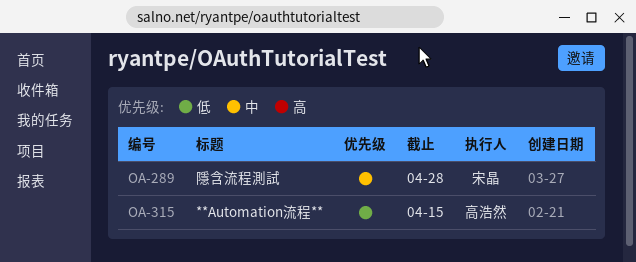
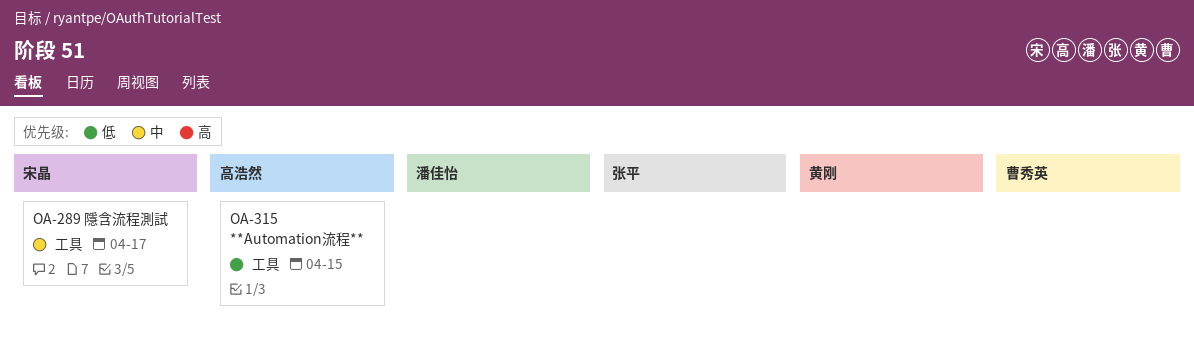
OA-289, due: Apr 28 -> Apr 17

